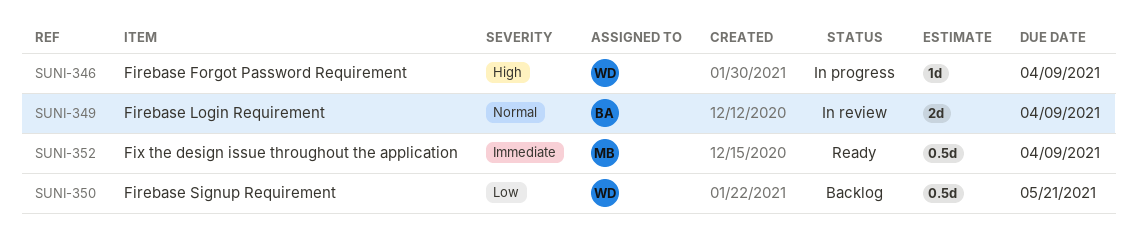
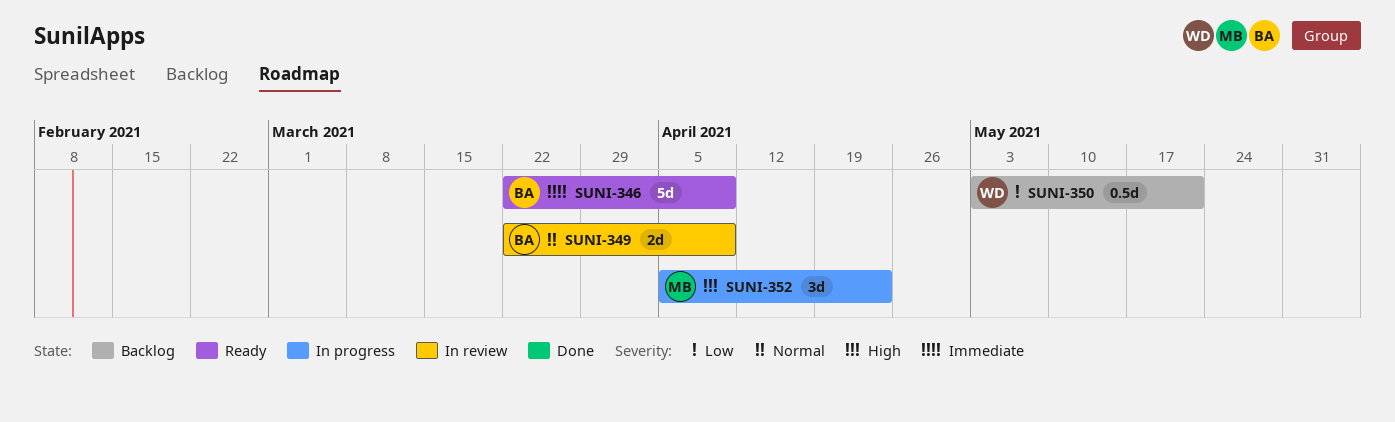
SUNI-346, status: In progress -> Ready
SUNI-346, owner: WD -> BA
SUNI-346, priority: High -> Immediate
SUNI-346, estimate: 1d -> 5d
SUNI-352, status: Ready -> In progress
SUNI-352, priority: Immediate -> High
SUNI-352, estimate: 0.5d -> 3d
SUNI-352, due: Apr 9 -> Apr 23

